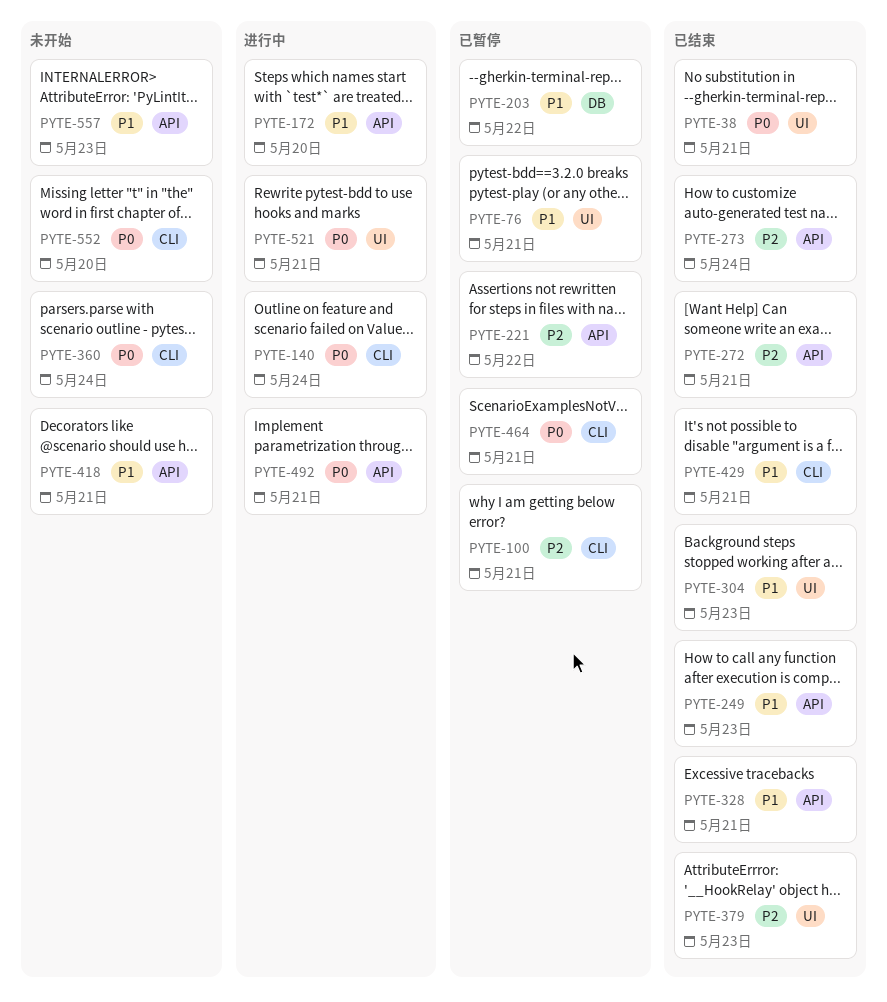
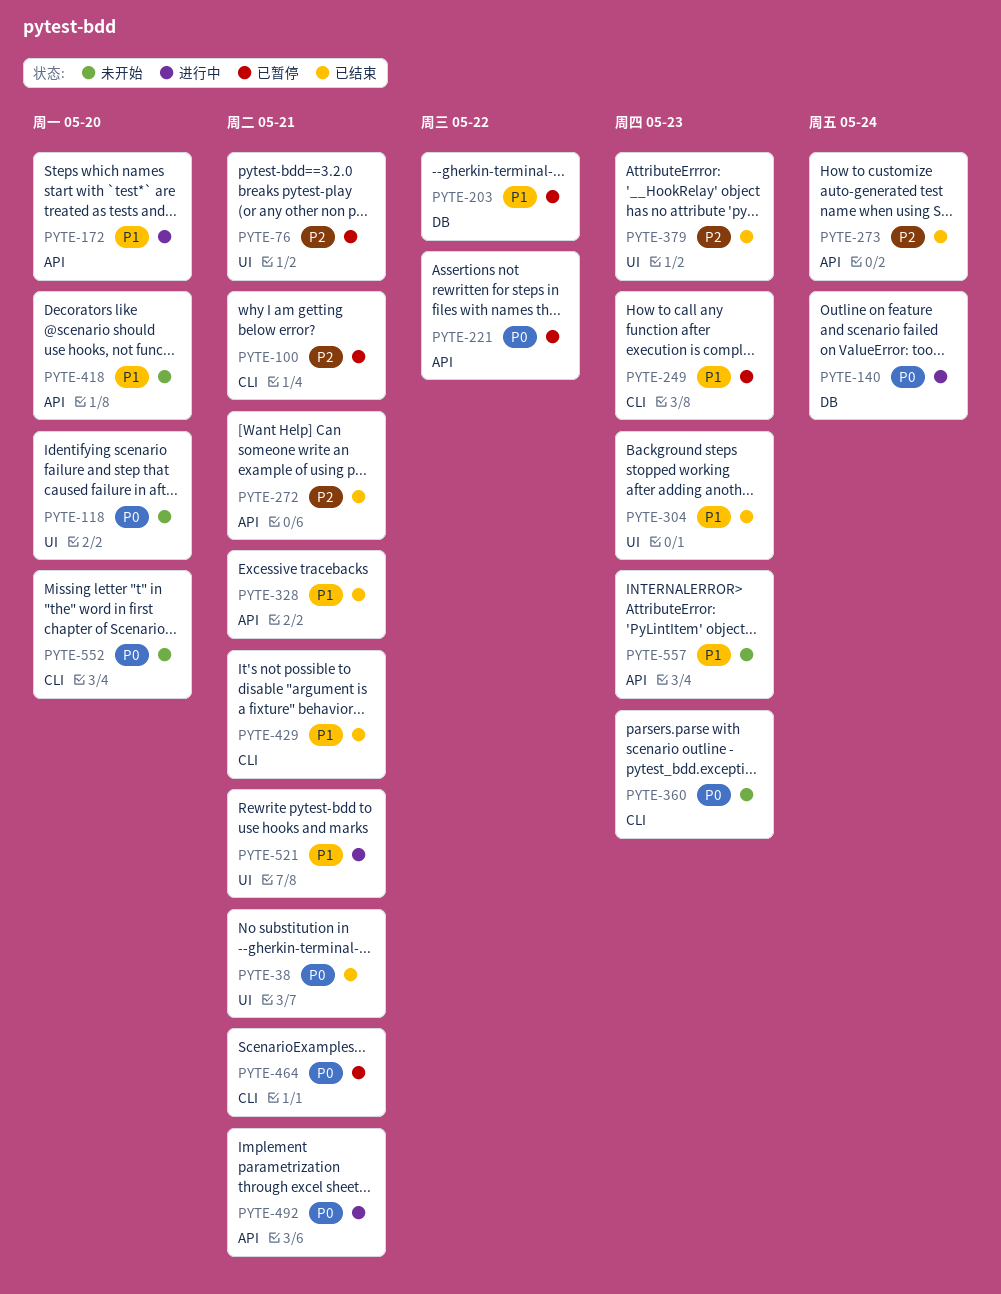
PYTE-76, priority: P1 -> P2
PYTE-118: none -> present
PYTE-140, label: CLI -> DB
PYTE-221, priority: P2 -> P0
PYTE-249, status: 已结束 -> 已暂停
PYTE-249, label: API -> CLI
PYTE-360, due: May 24 -> May 23
PYTE-418, due: May 21 -> May 20
PYTE-521, priority: P0 -> P1

